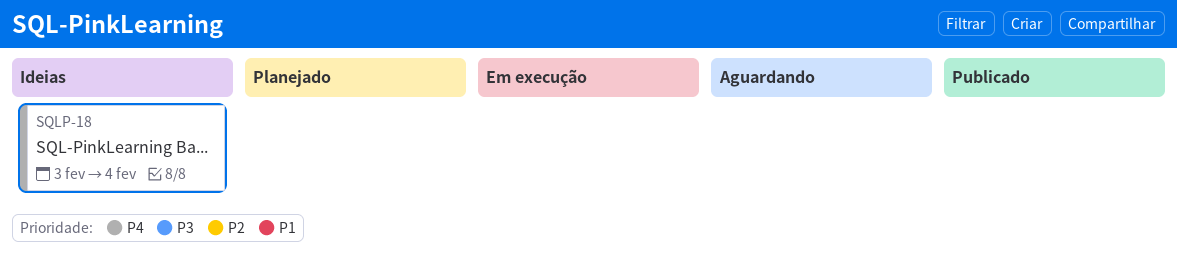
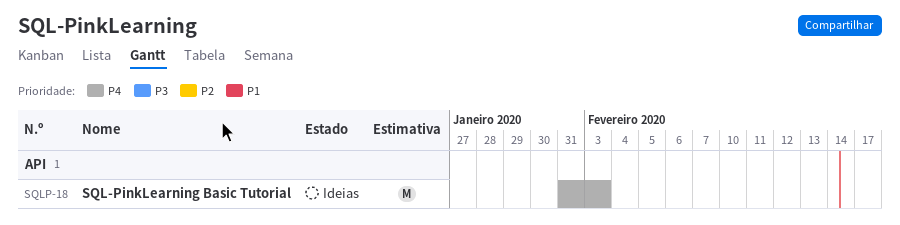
SQLP-18, start: Feb 3 -> Jan 31
SQLP-18, due: Feb 4 -> Feb 3

